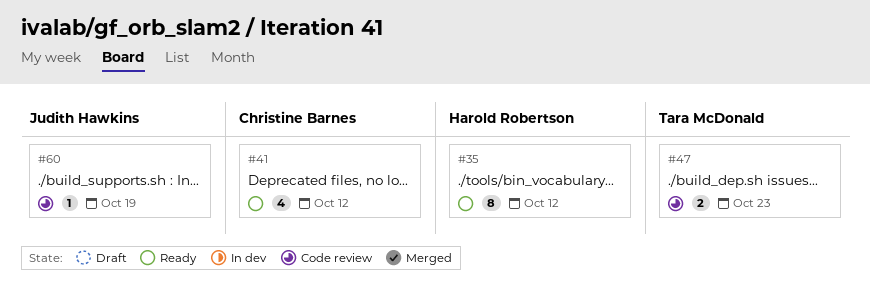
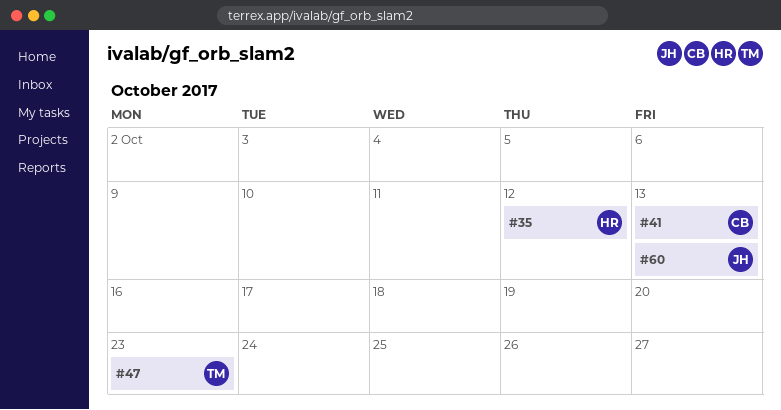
#41, due: Oct 12 -> Oct 13
#60, due: Oct 19 -> Oct 13

